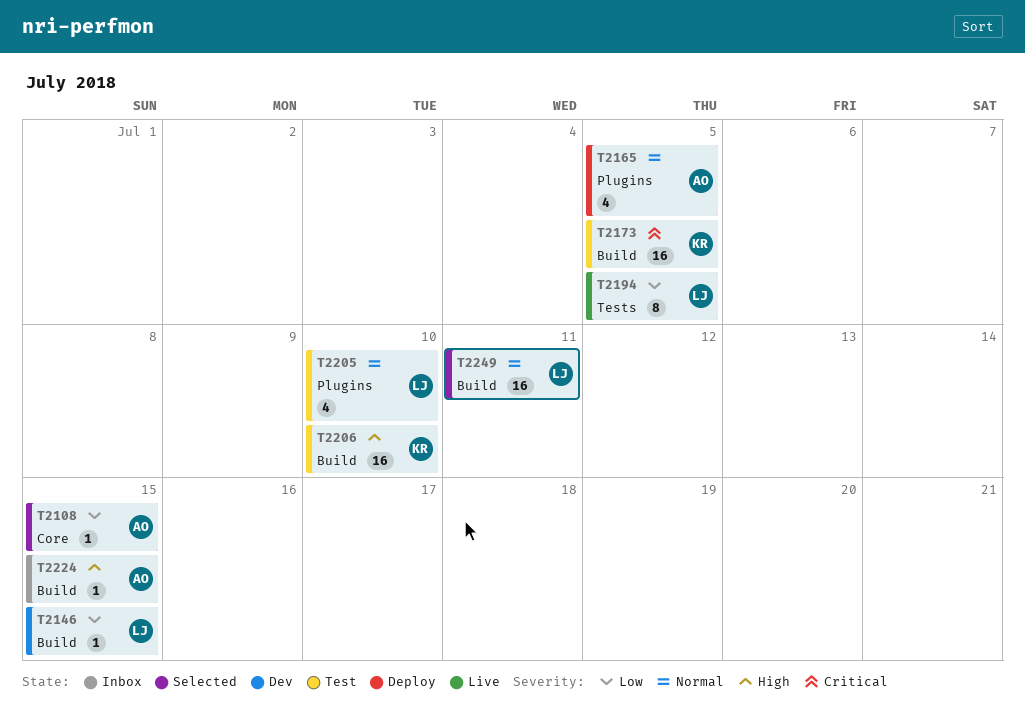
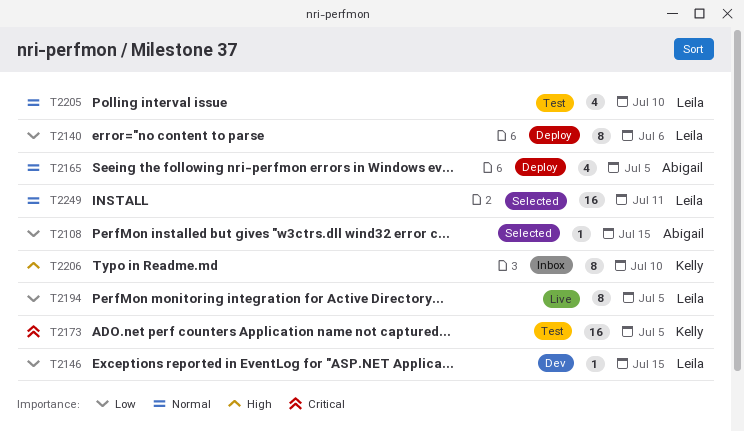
T2140: none -> present
T2206, status: Test -> Inbox
T2206, estimate: 16 -> 8
T2224: present -> none

